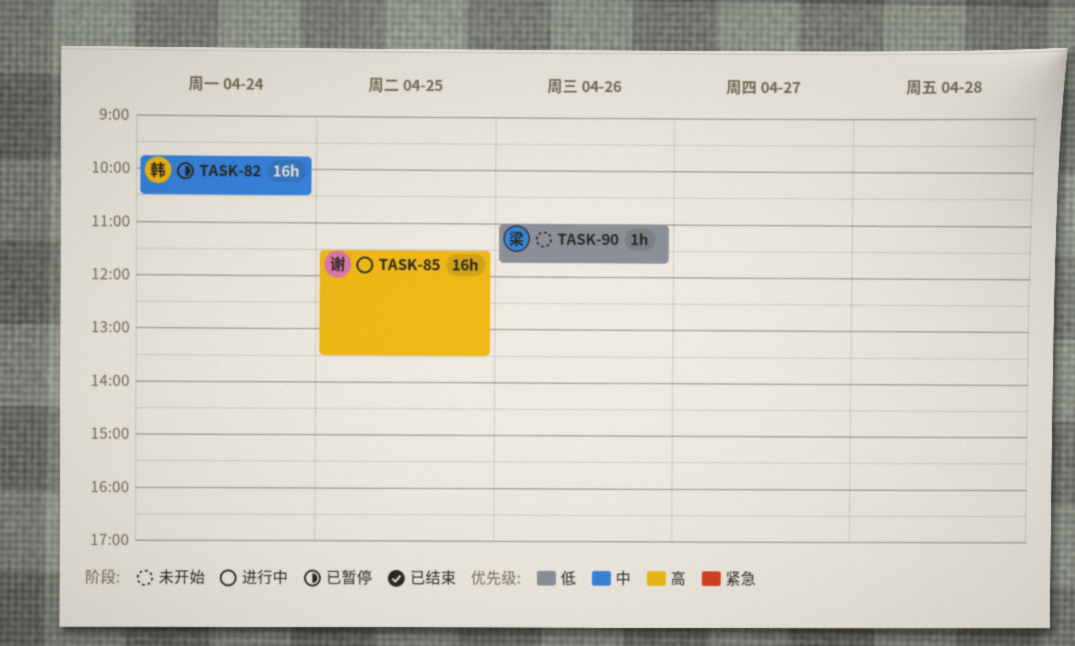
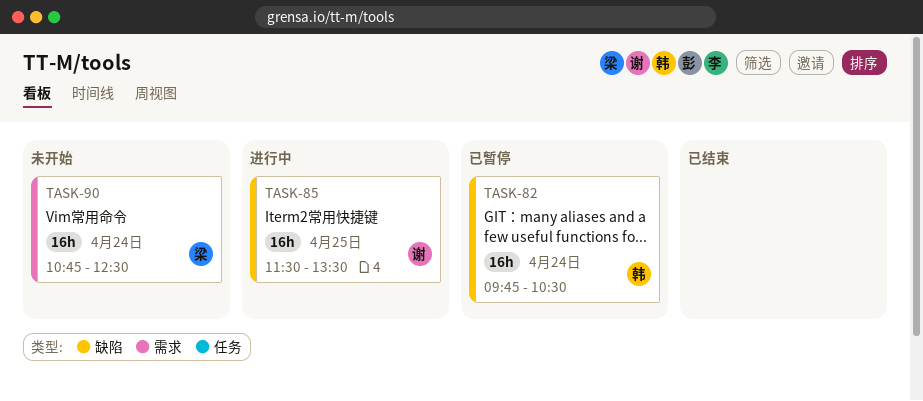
TASK-90, estimate: 1h -> 16h
TASK-90, day: Apr 26 -> Apr 24
TASK-90, begins: 11:00 -> 10:45
TASK-90, ends: 11:45 -> 12:30

